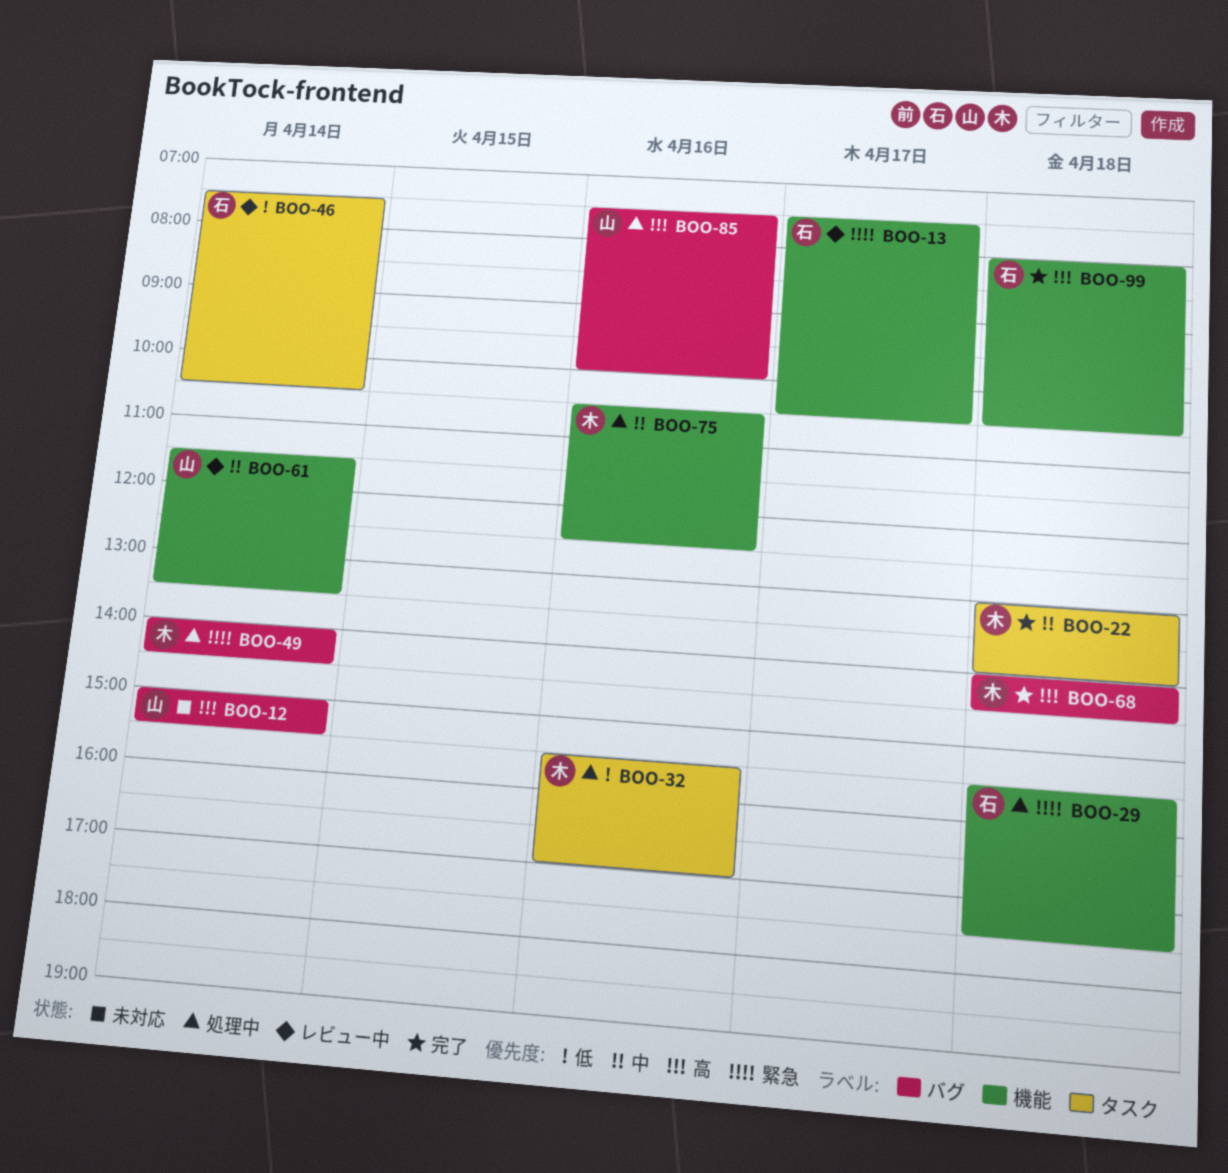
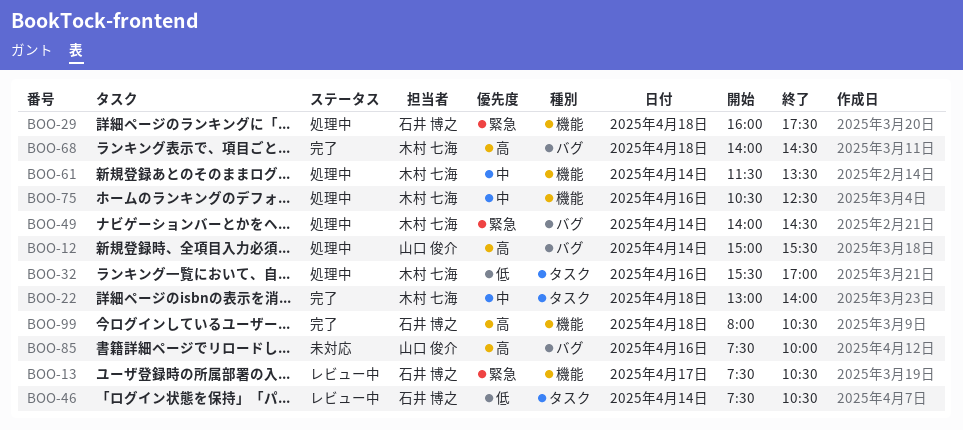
BOO-12, status: 未対応 -> 処理中
BOO-29, begins: 15:30 -> 16:00
BOO-61, status: レビュー中 -> 処理中
BOO-61, owner: 山口 俊介 -> 木村 七海
BOO-85, status: 処理中 -> 未対応

